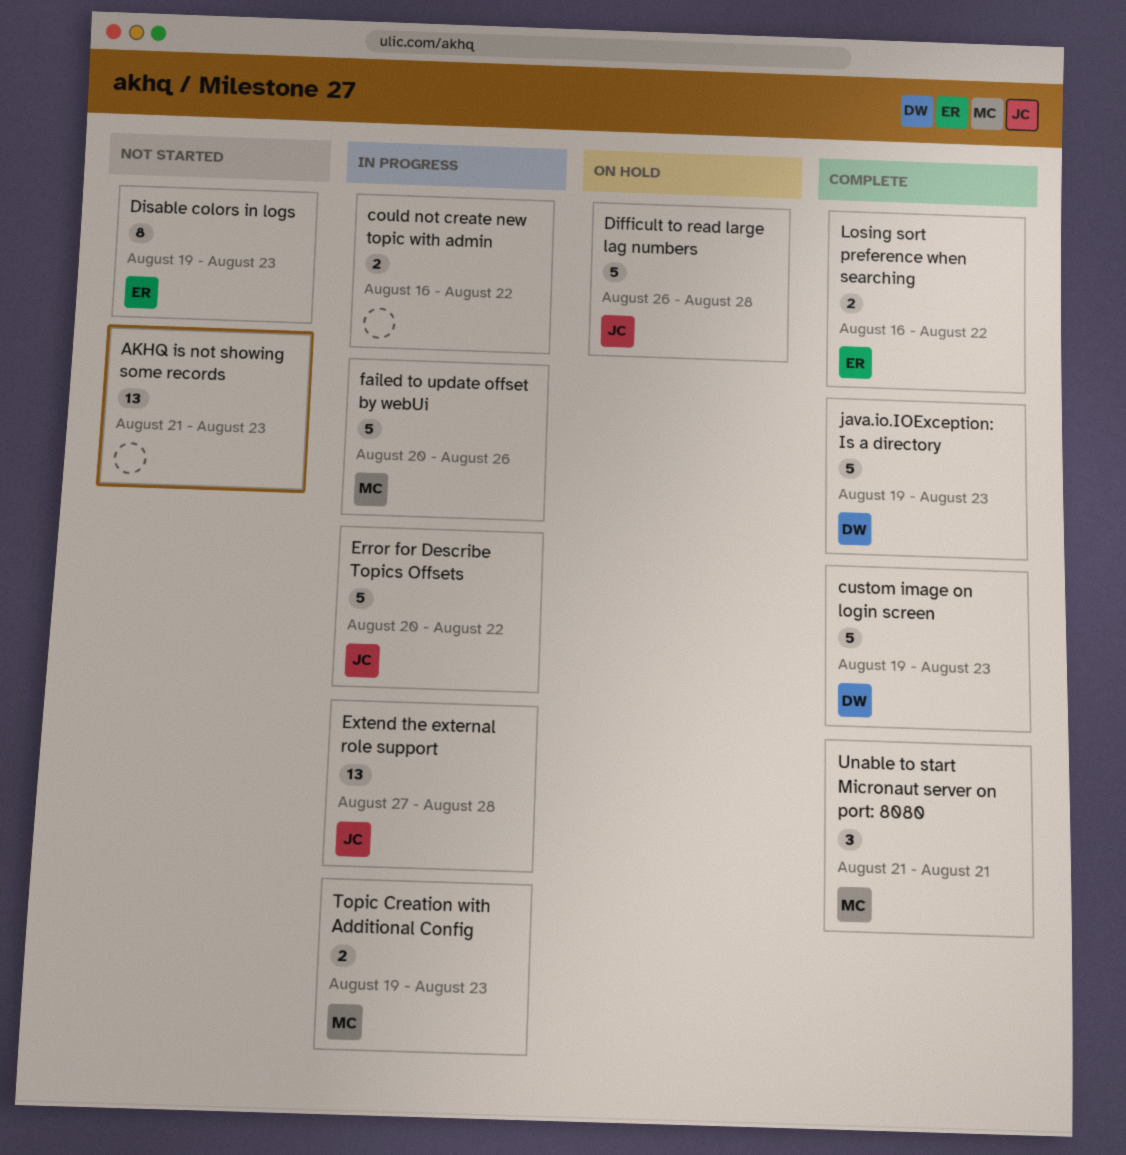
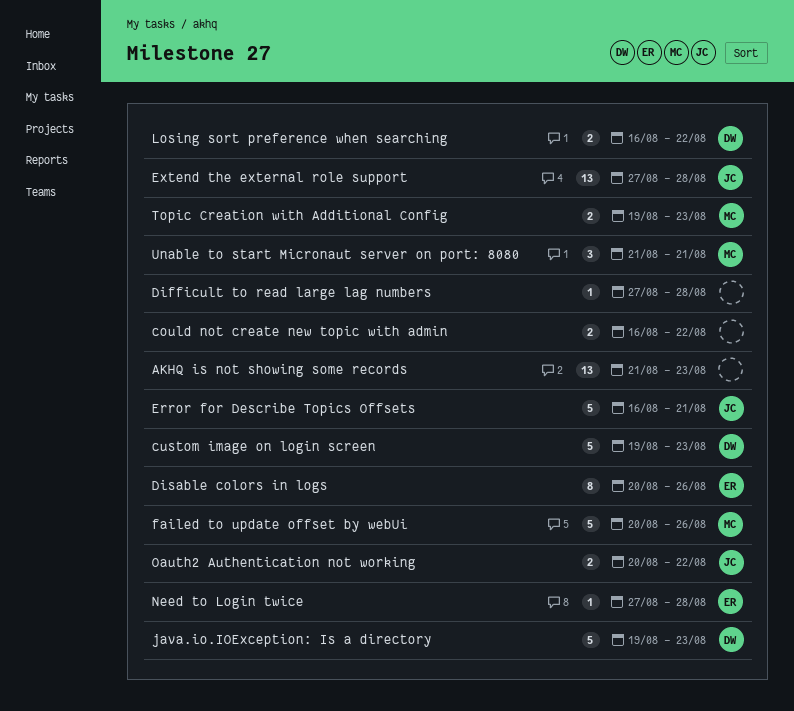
Difficult to read large lag numbers, owner: JC -> none
Difficult to read large lag numbers, estimate: 5 -> 1
Difficult to read large lag numbers, start: Aug 26 -> Aug 27
Disable colors in logs, start: Aug 19 -> Aug 20
Disable colors in logs, due: Aug 23 -> Aug 26
Error for Describe Topics Offsets, start: Aug 20 -> Aug 16
Error for Describe Topics Offsets, due: Aug 22 -> Aug 21
Losing sort preference when searching, owner: ER -> DW
Need to Login twice: none -> present
Oauth2 Authentication not working: none -> present

